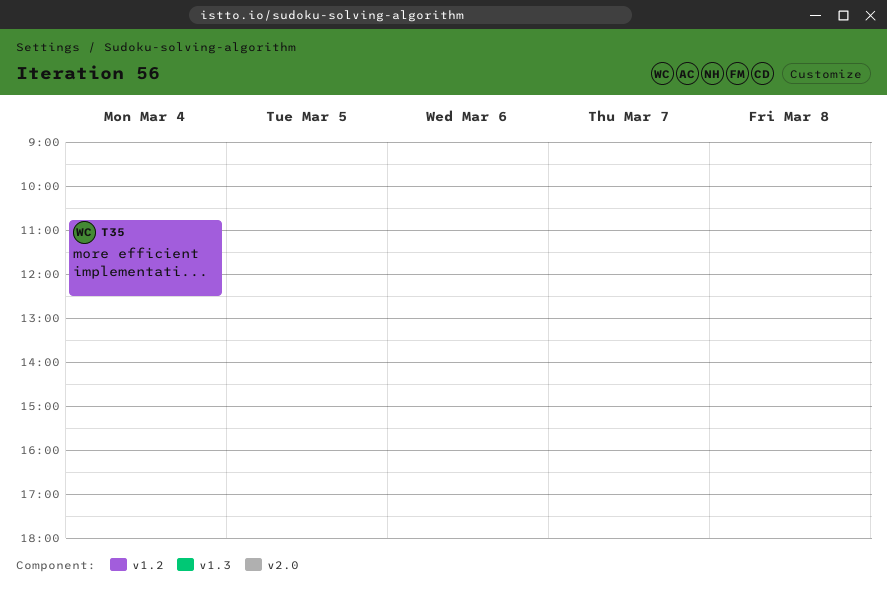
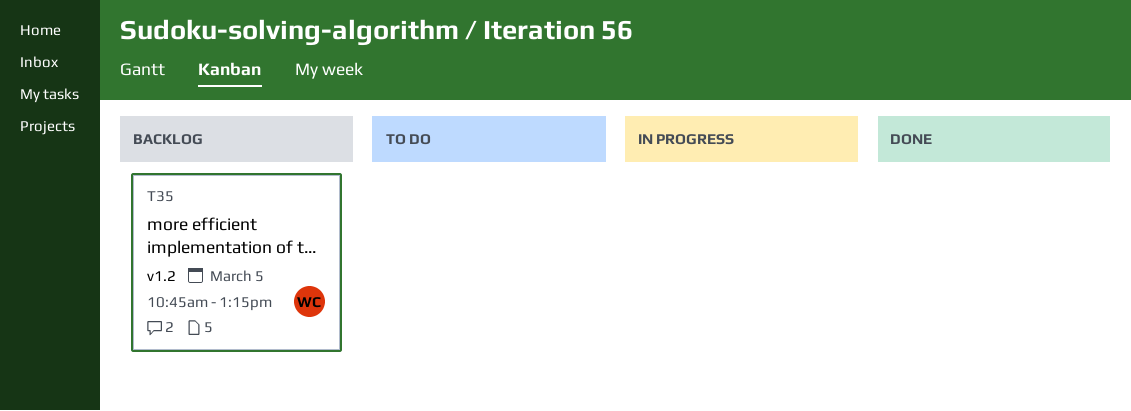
T35, day: Mar 4 -> Mar 5
T35, ends: 12:30 -> 13:15

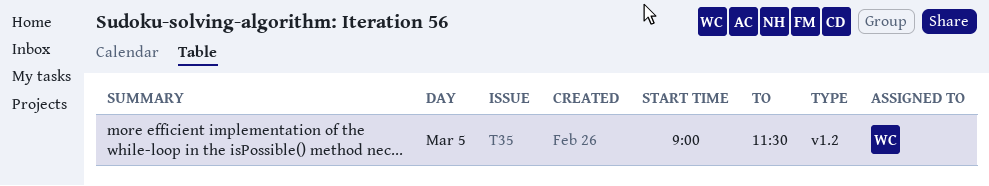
T35, begins: 10:45 -> 09:00
T35, ends: 13:15 -> 11:30

